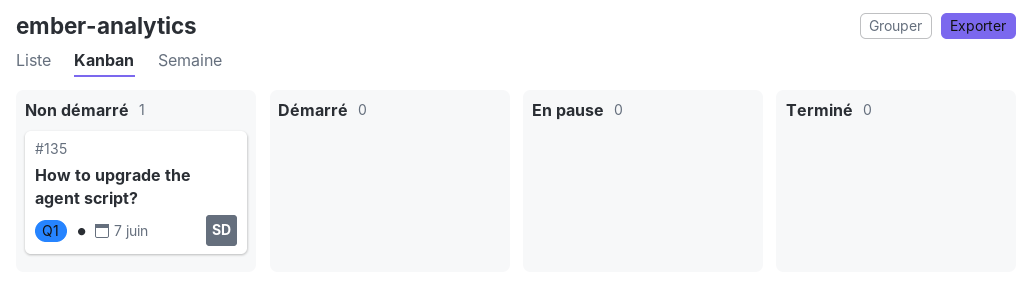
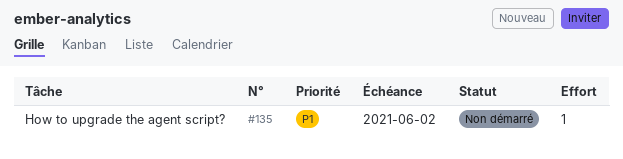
#135, due: Jun 7 -> Jun 2

